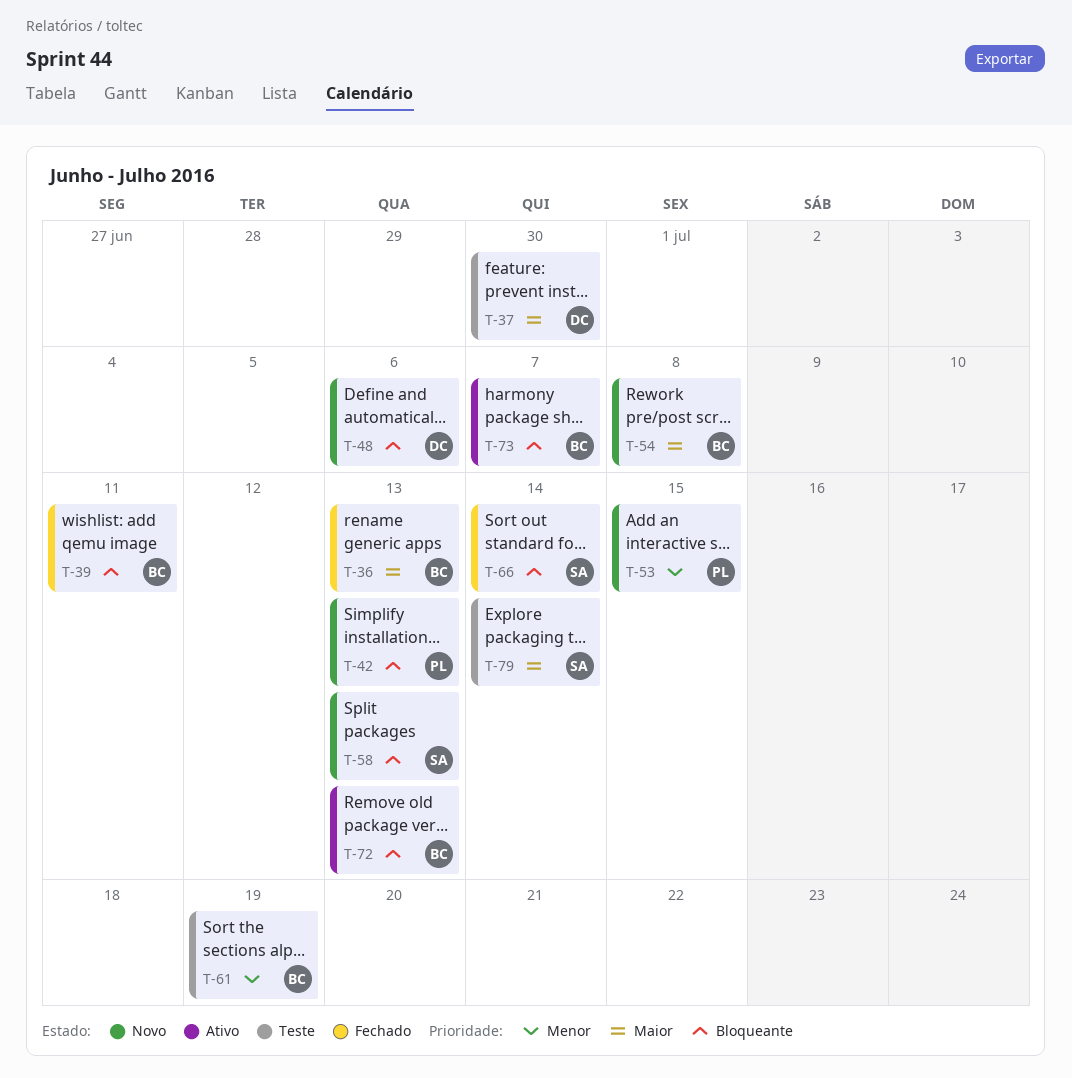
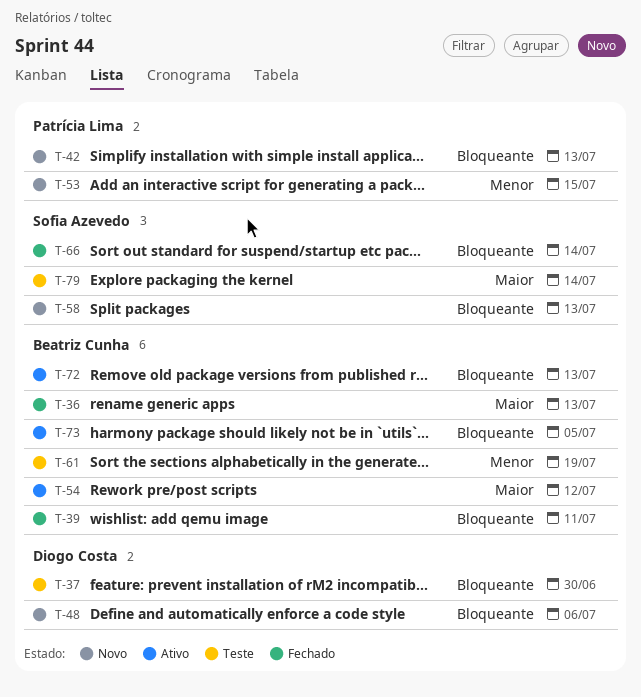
T-37, priority: Maior -> Bloqueante
T-54, status: Novo -> Ativo
T-54, due: Jul 8 -> Jul 12
T-73, due: Jul 7 -> Jul 5

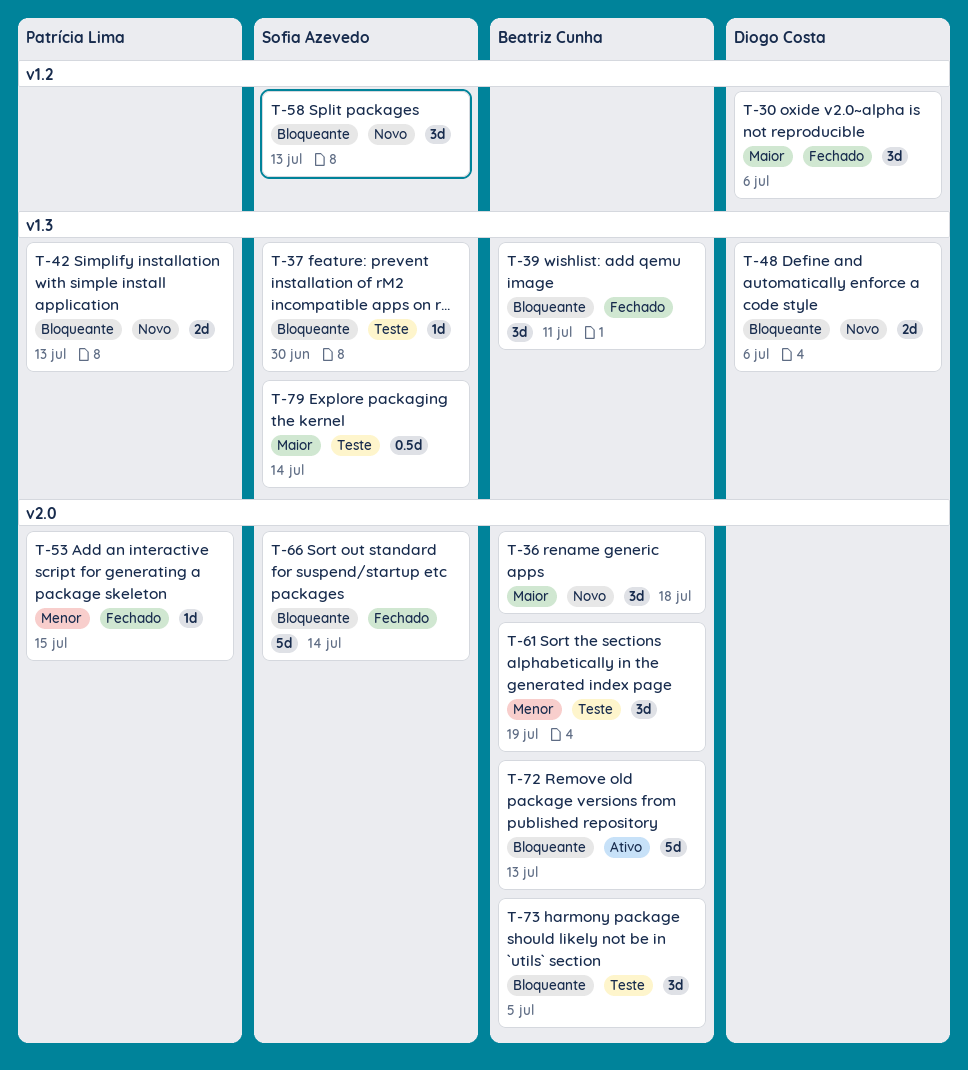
T-30: none -> present
T-36, status: Fechado -> Novo
T-36, due: Jul 13 -> Jul 18
T-37, owner: Diogo Costa -> Sofia Azevedo
T-53, status: Novo -> Fechado
T-54: present -> none
T-73, status: Ativo -> Teste

